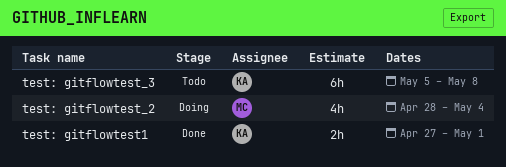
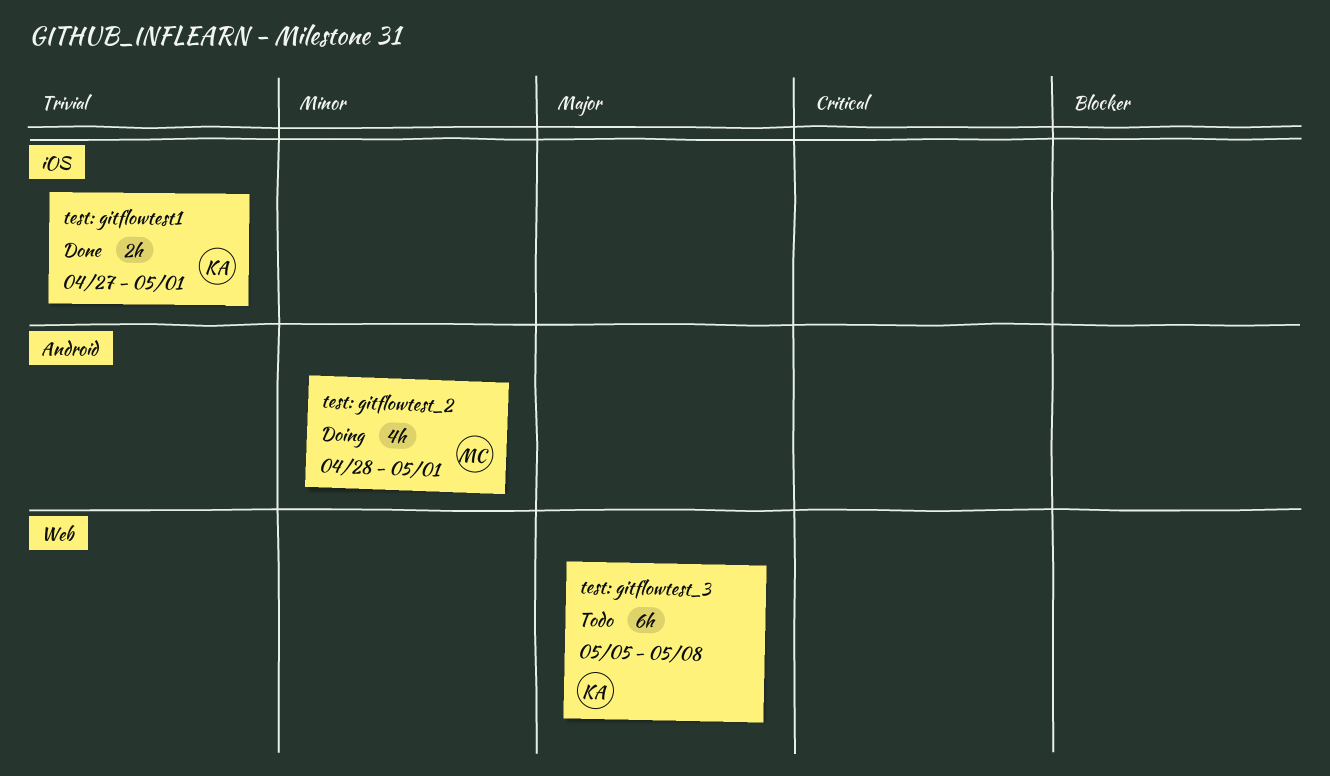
test: gitflowtest_2, due: May 4 -> May 1

